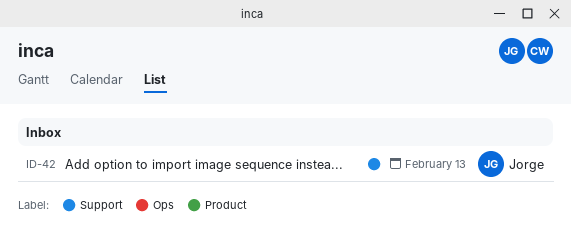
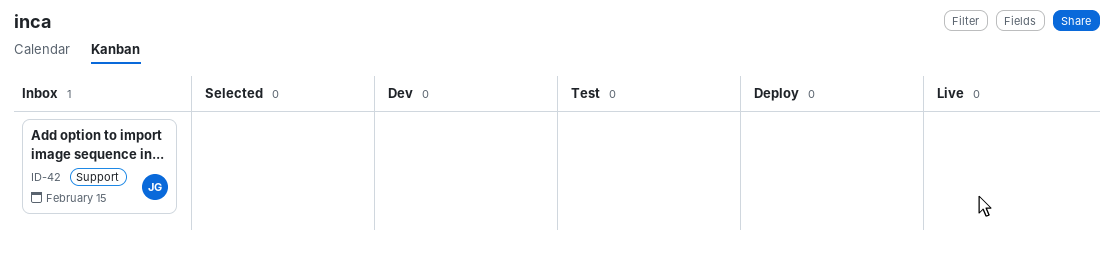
ID-42, due: Feb 13 -> Feb 15

